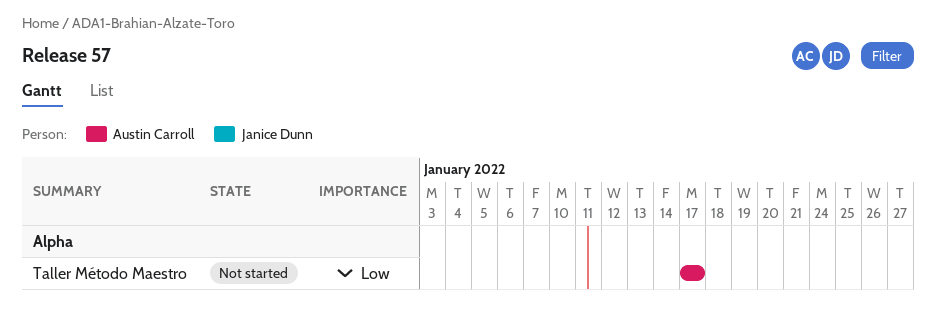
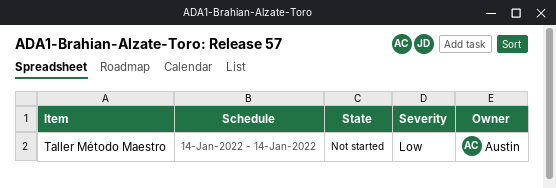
Taller Método Maestro, start: Jan 17 -> Jan 14
Taller Método Maestro, due: Jan 17 -> Jan 14

